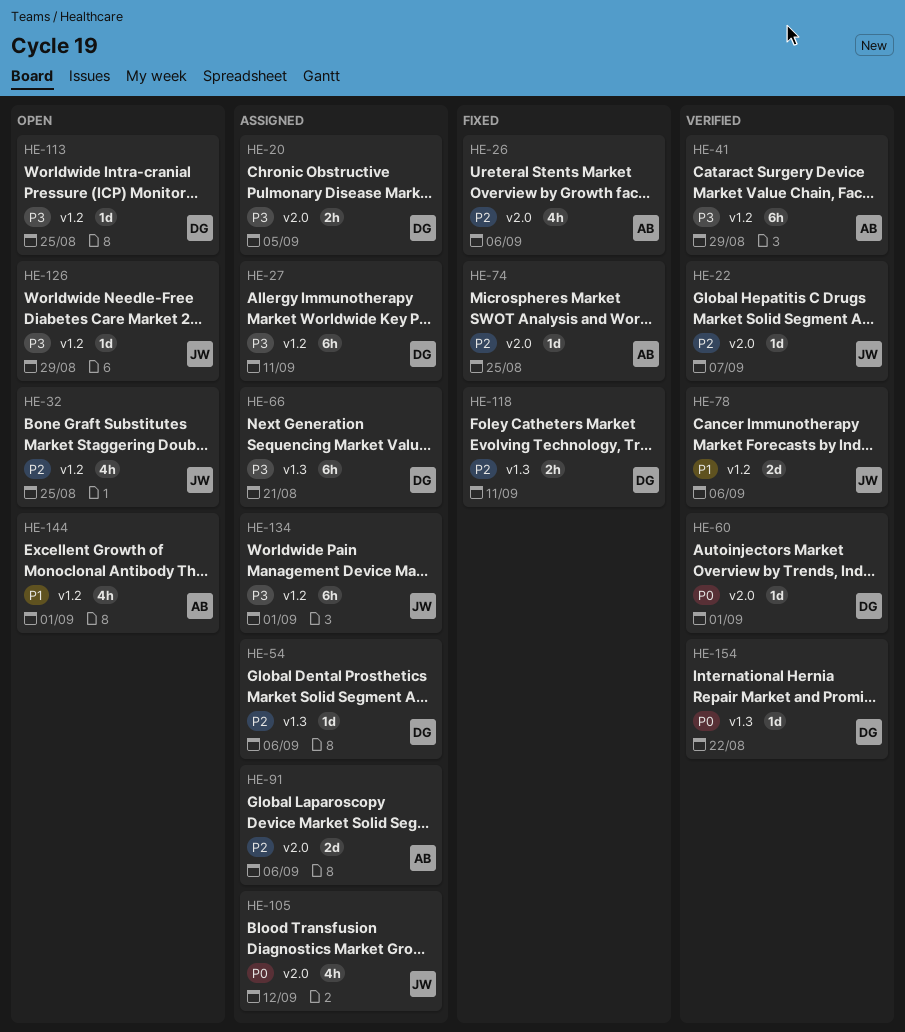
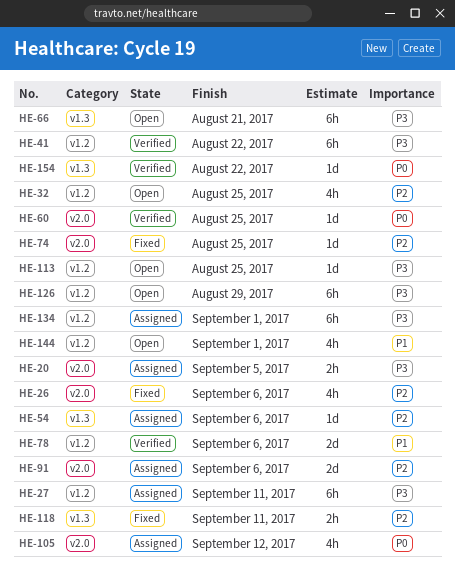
HE-22: present -> none
HE-41, due: Aug 29 -> Aug 22
HE-60, due: Sep 1 -> Aug 25
HE-66, status: Assigned -> Open
HE-126, estimate: 1d -> 6h

